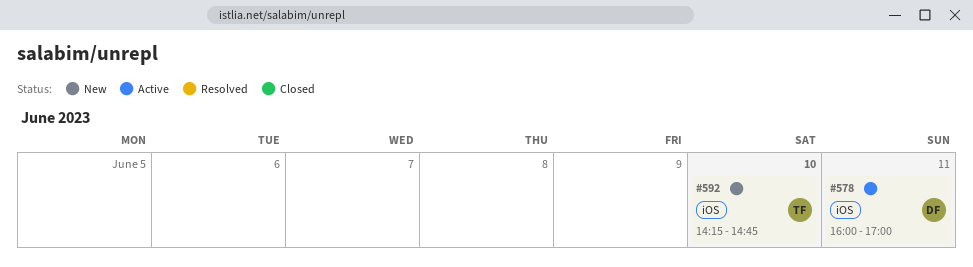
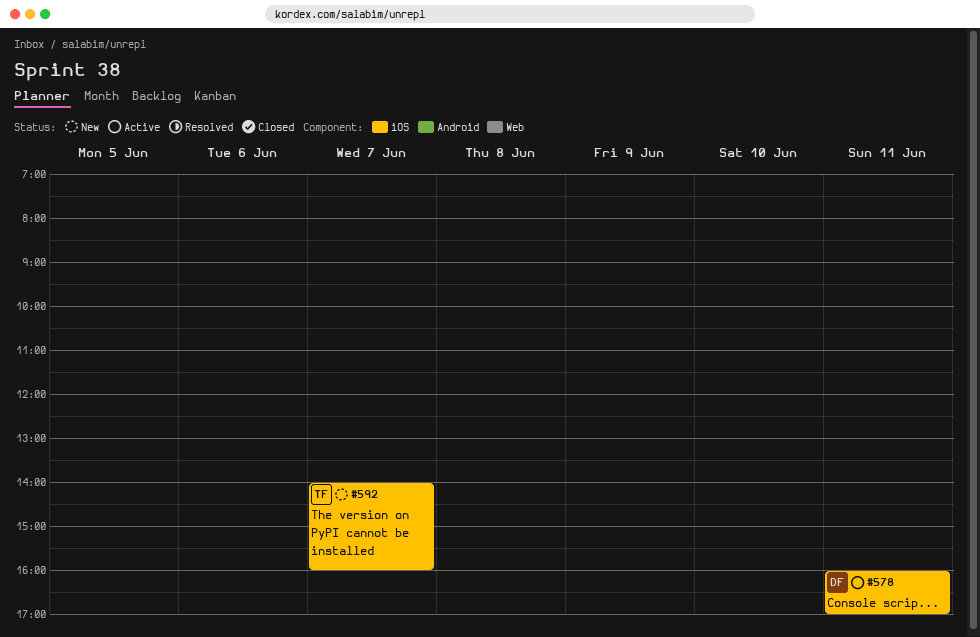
#592, day: Jun 10 -> Jun 7
#592, begins: 14:15 -> 14:00
#592, ends: 14:45 -> 16:00

